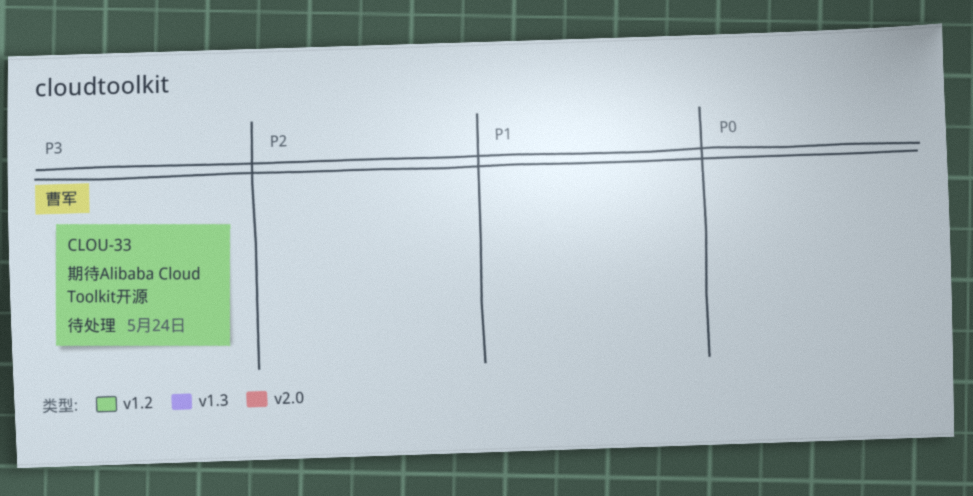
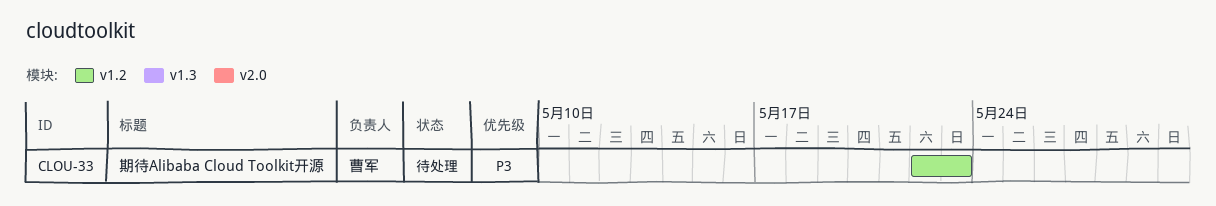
CLOU-33, due: May 24 -> May 23

